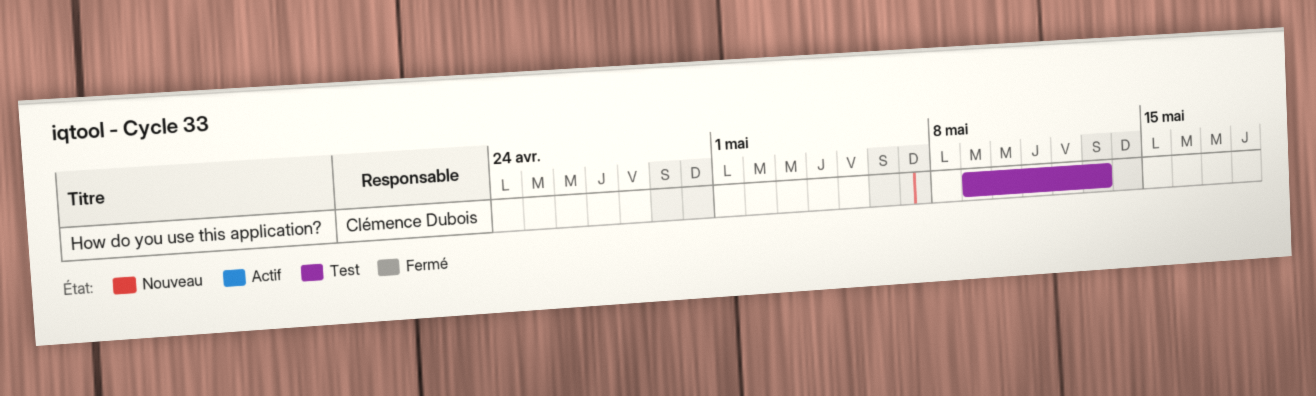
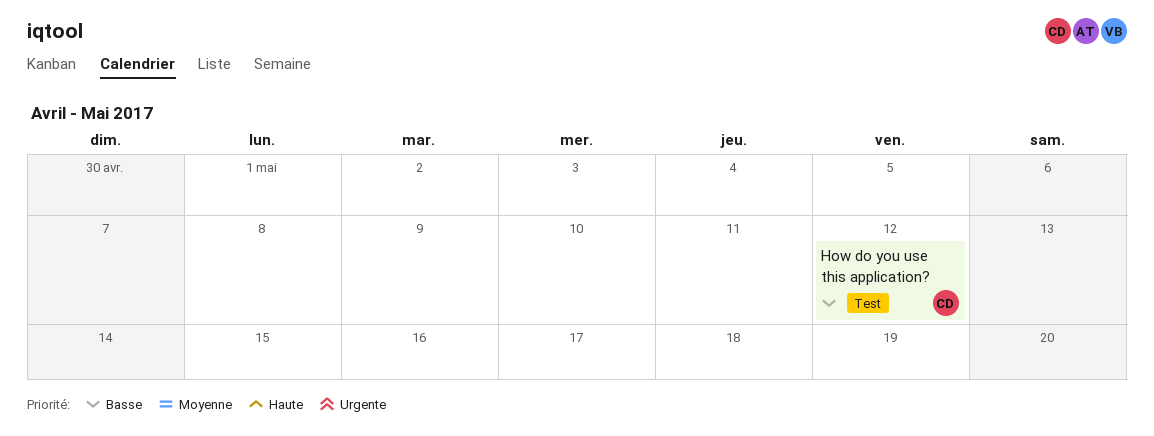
How do you use this application?, due: May 13 -> May 12

